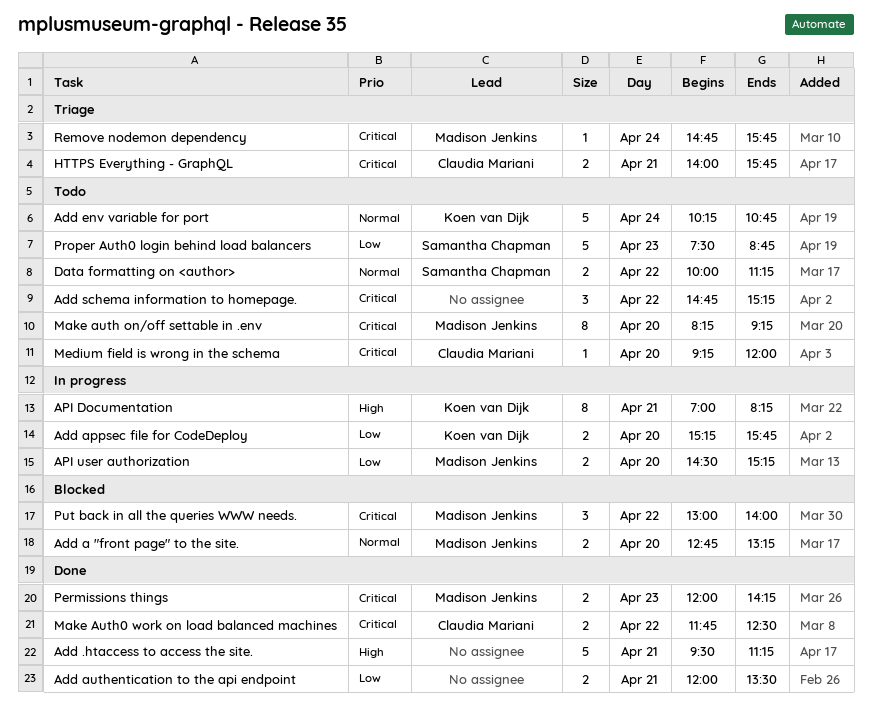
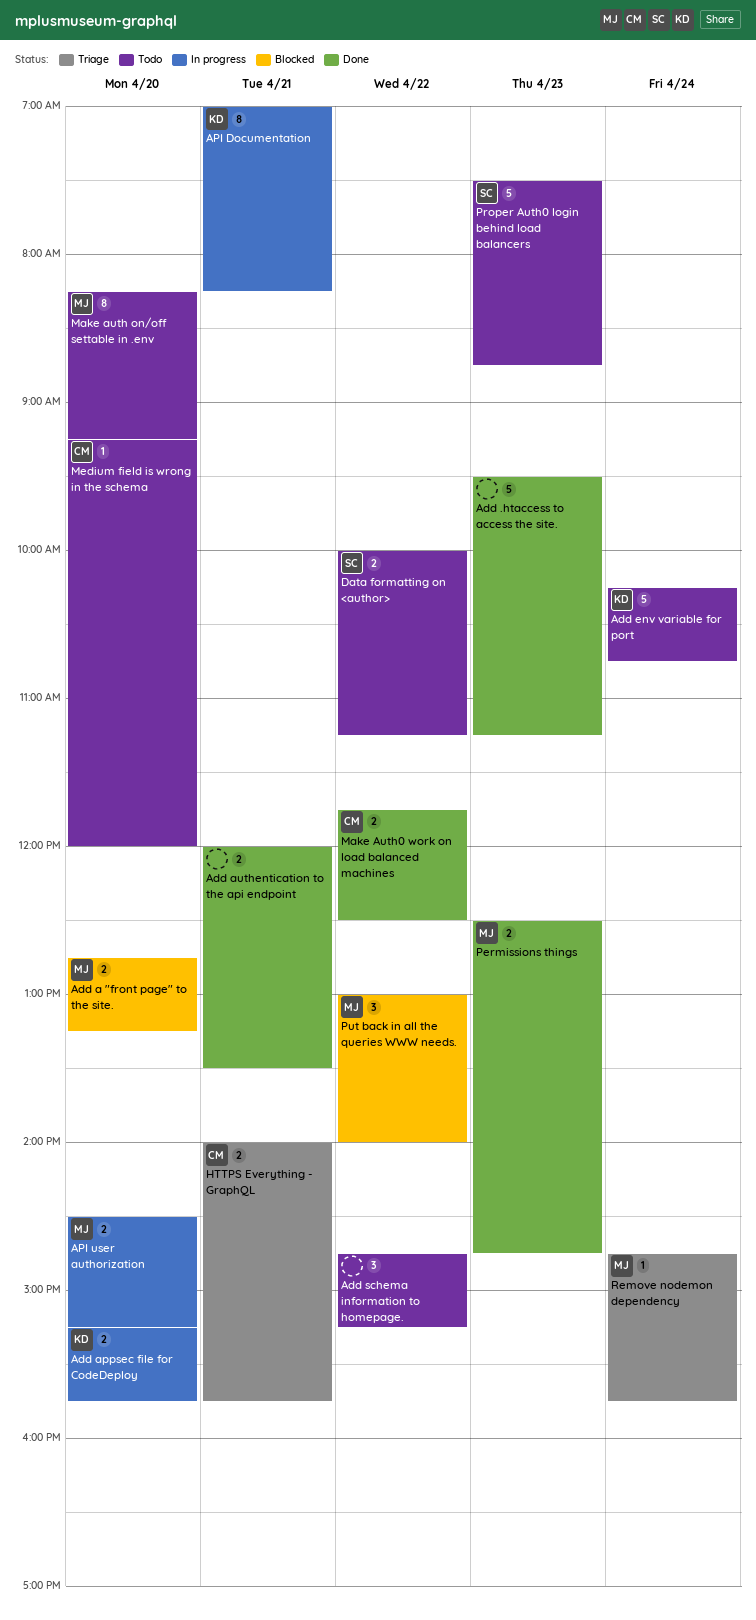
Add .htaccess to access the site., day: Apr 21 -> Apr 23
Permissions things, begins: 12:00 -> 12:30
Permissions things, ends: 14:15 -> 14:45

